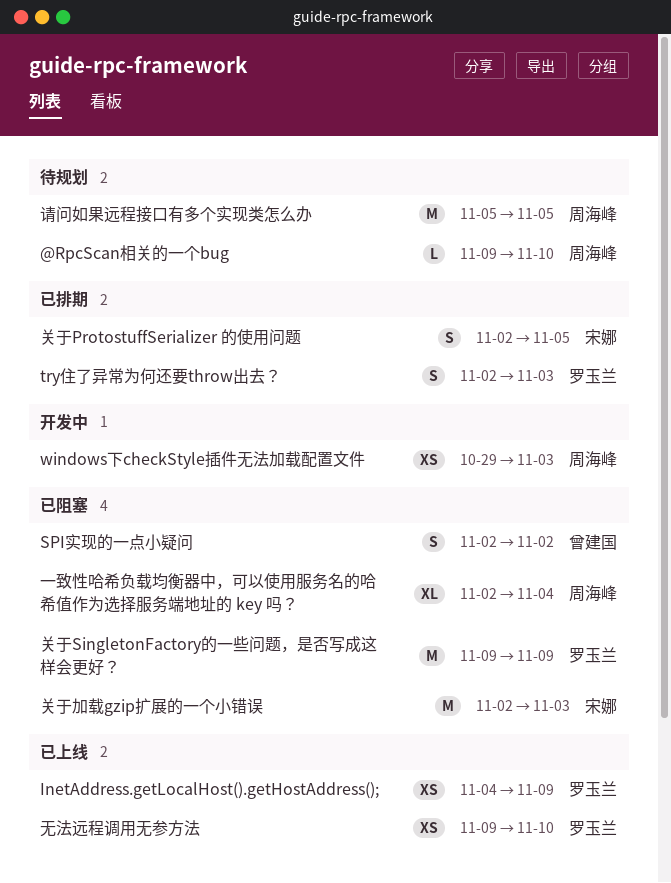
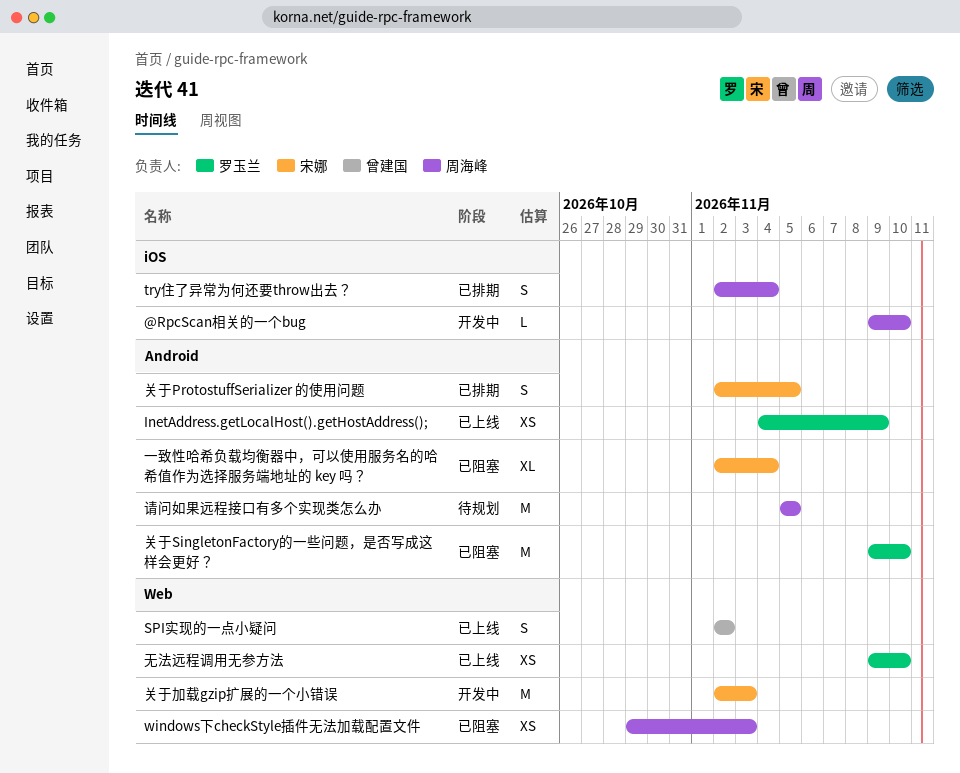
@RpcScan相关的一个bug, status: 待规划 -> 开发中
SPI实现的一点小疑问, status: 已阻塞 -> 已上线
try住了异常为何还要throw出去？, owner: 罗玉兰 -> 周海峰
try住了异常为何还要throw出去？, due: Nov 3 -> Nov 4
windows下checkStyle插件无法加载配置文件, status: 开发中 -> 已阻塞
一致性哈希负载均衡器中，可以使用服务名的哈希值作为选择服务端地址的 key 吗？, owner: 周海峰 -> 宋娜
关于SingletonFactory的一些问题，是否写成这样会更好？, due: Nov 9 -> Nov 10
关于加载gzip扩展的一个小错误, status: 已阻塞 -> 开发中

